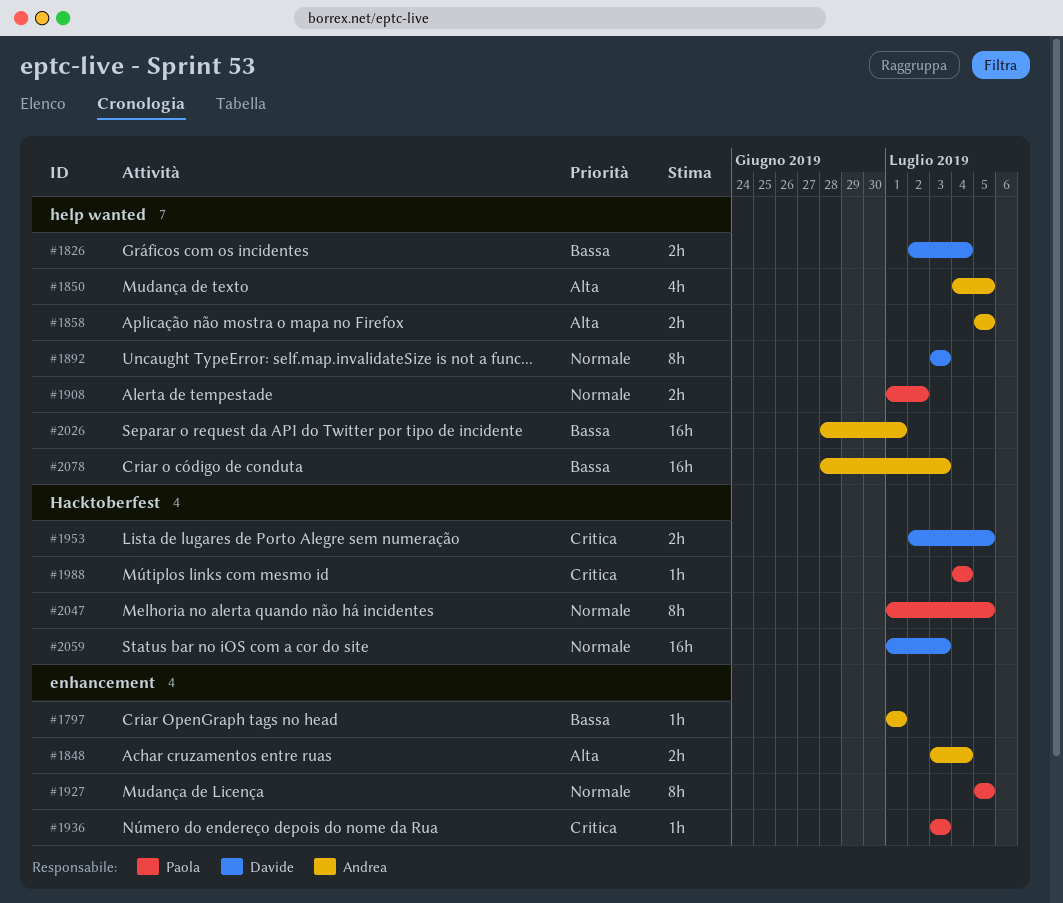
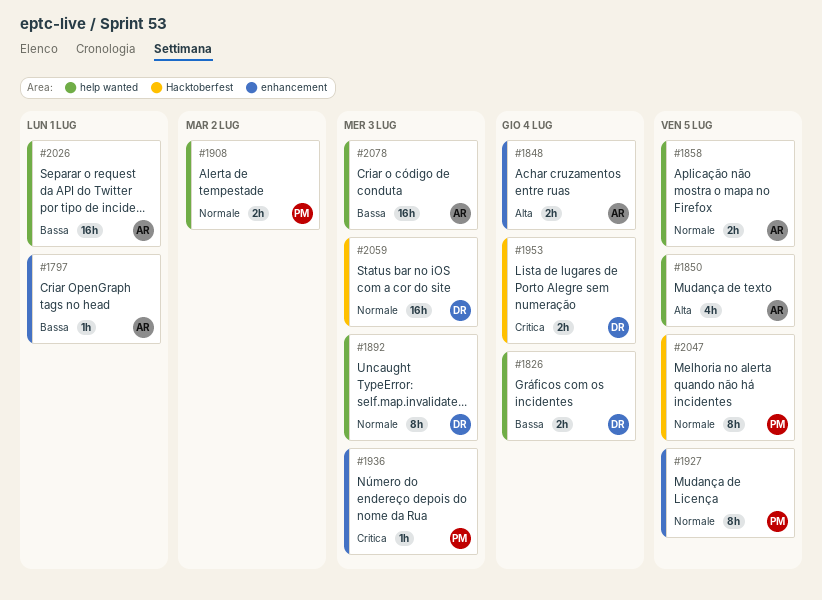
#1858, priority: Alta -> Normale
#1953, due: Jul 5 -> Jul 4
#1988: present -> none

